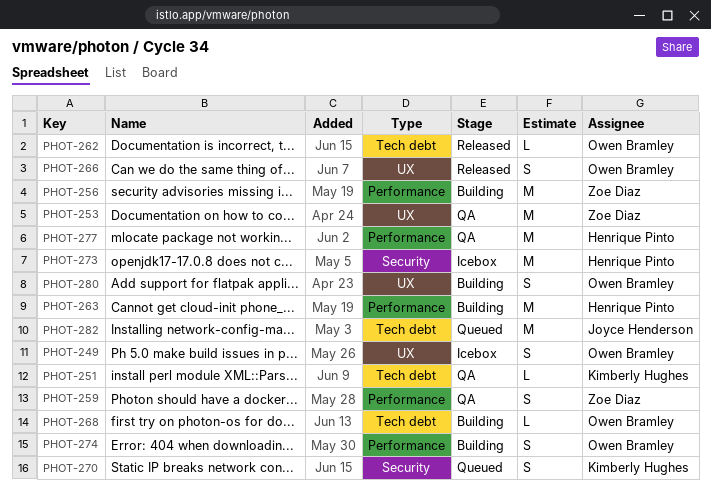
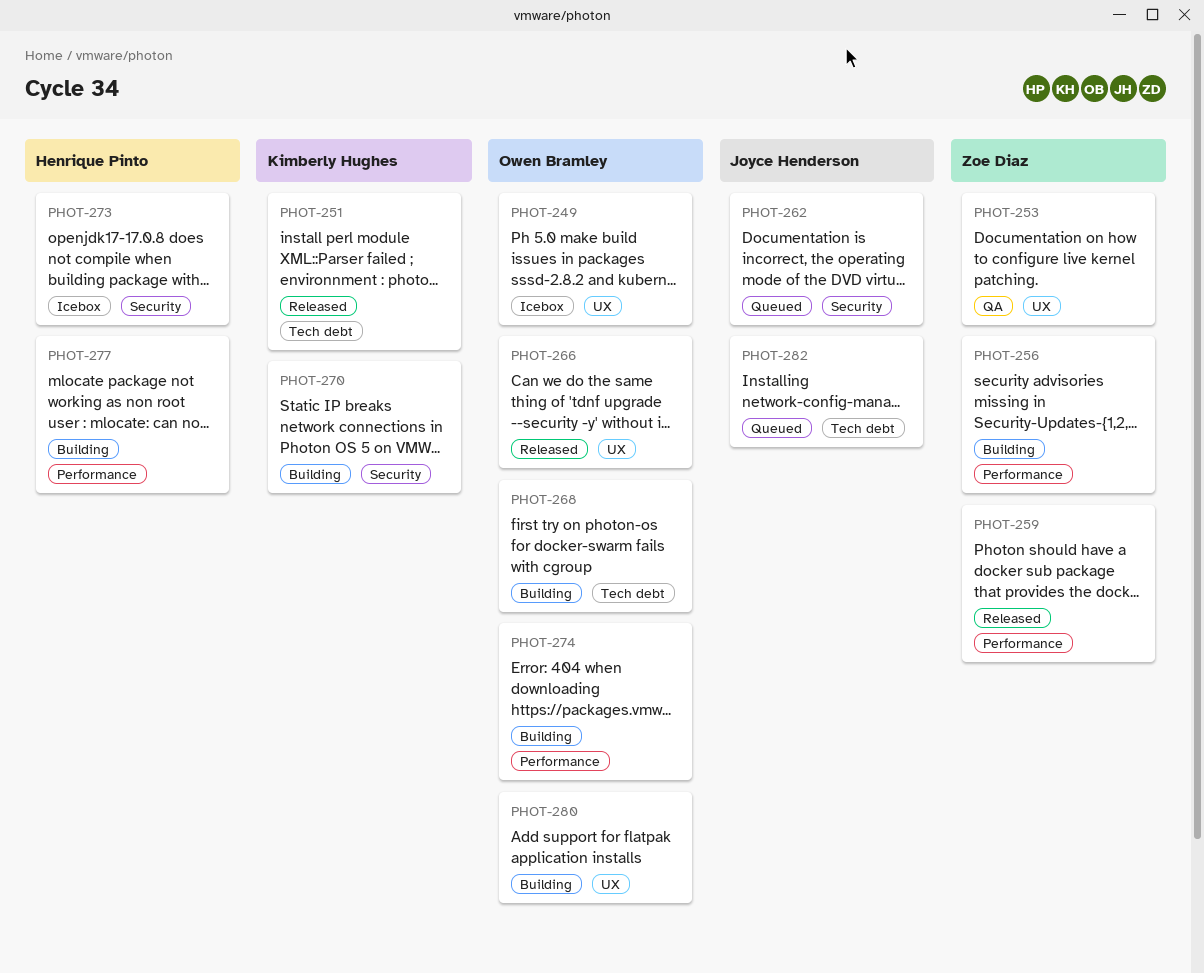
PHOT-251, status: QA -> Released
PHOT-259, status: QA -> Released
PHOT-262, status: Released -> Queued
PHOT-262, owner: Owen Bramley -> Joyce Henderson
PHOT-262, label: Tech debt -> Security
PHOT-263: present -> none
PHOT-270, status: Queued -> Building
PHOT-277, status: QA -> Building

